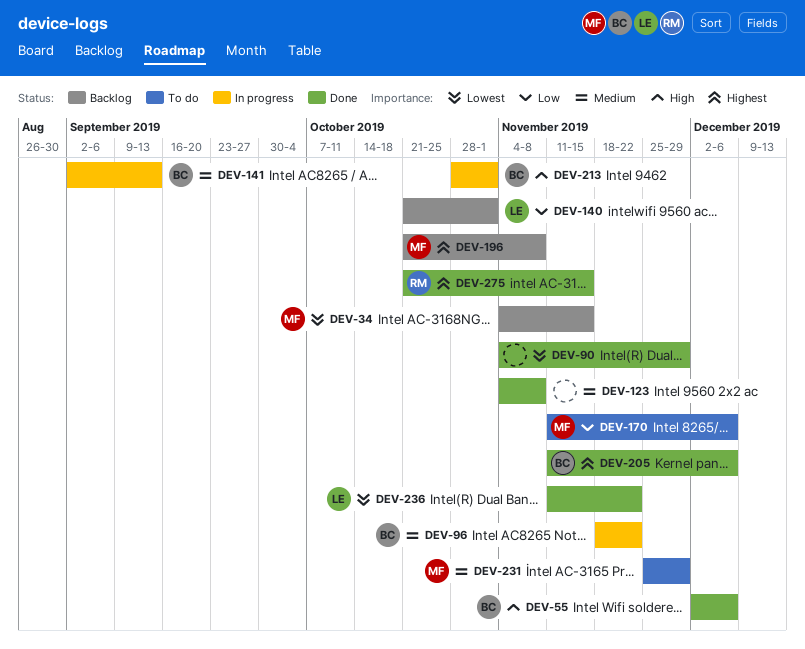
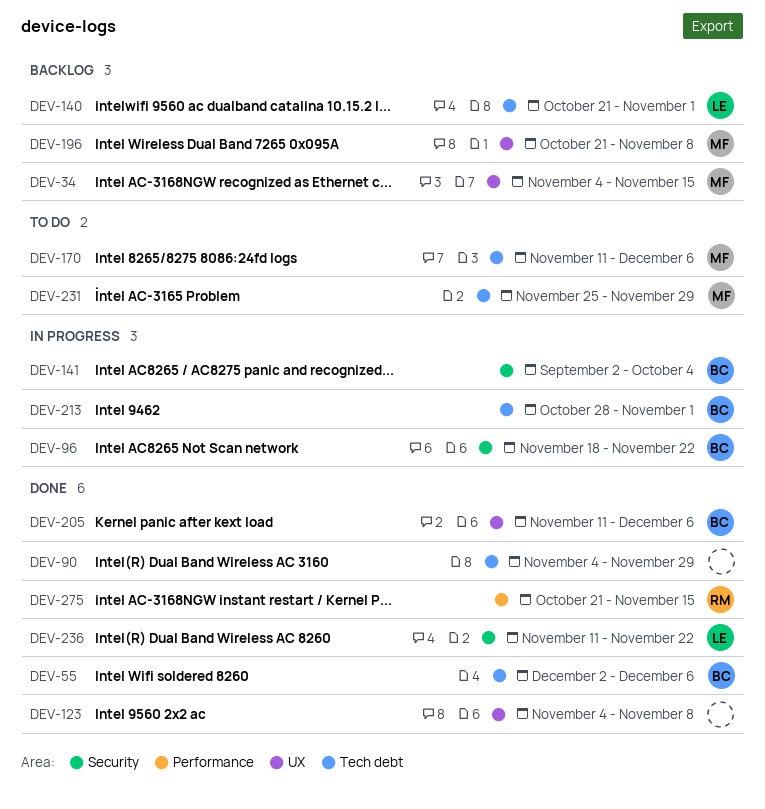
DEV-141, due: Sep 13 -> Oct 4

